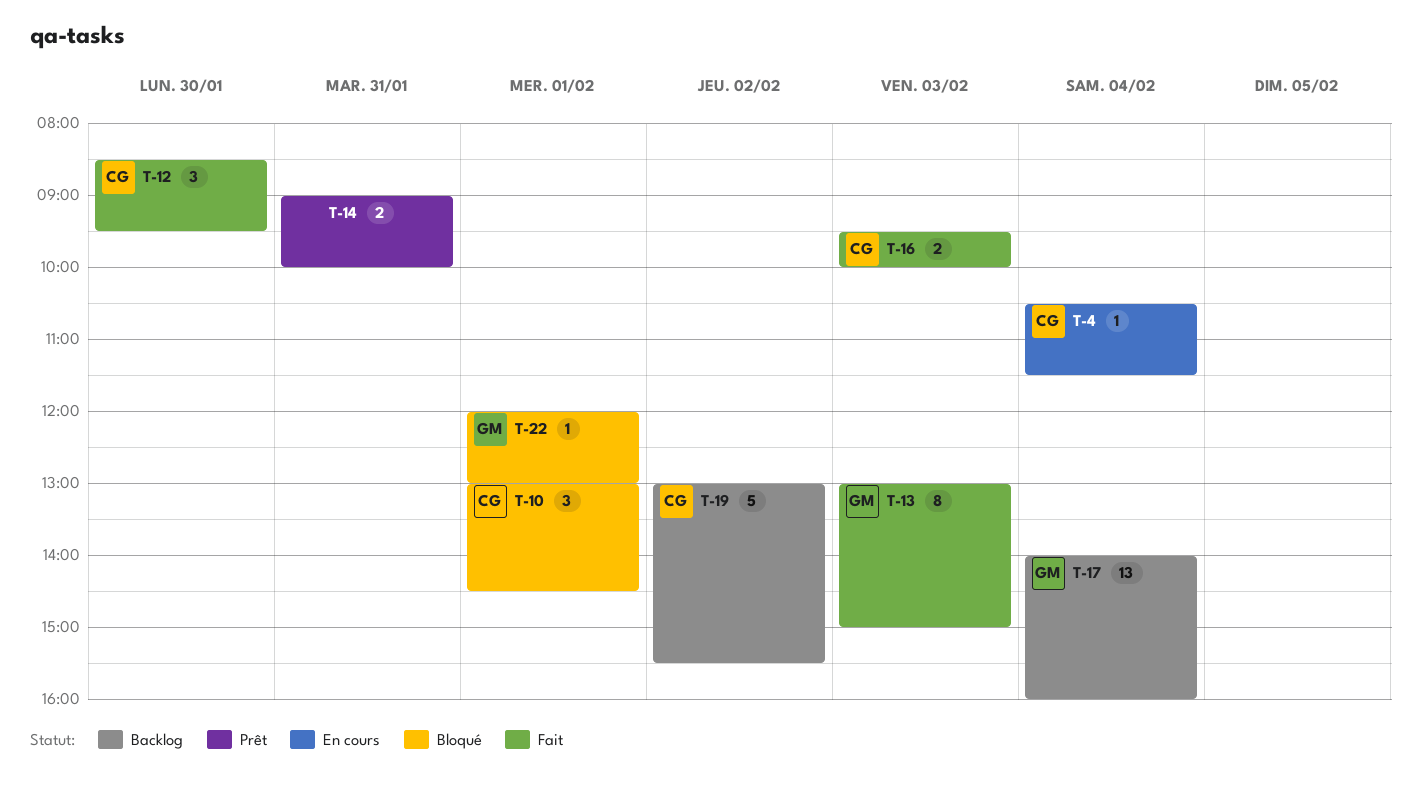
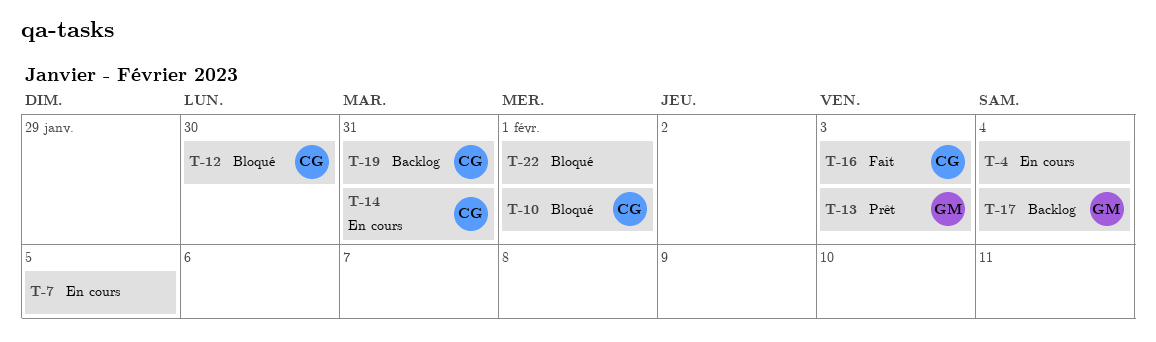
T-4, owner: CG -> none
T-7: none -> present
T-12, status: Fait -> Bloqué
T-13, status: Fait -> Prêt
T-14, status: Prêt -> En cours
T-14, owner: none -> CG
T-19, day: Feb 2 -> Jan 31
T-22, owner: GM -> none

